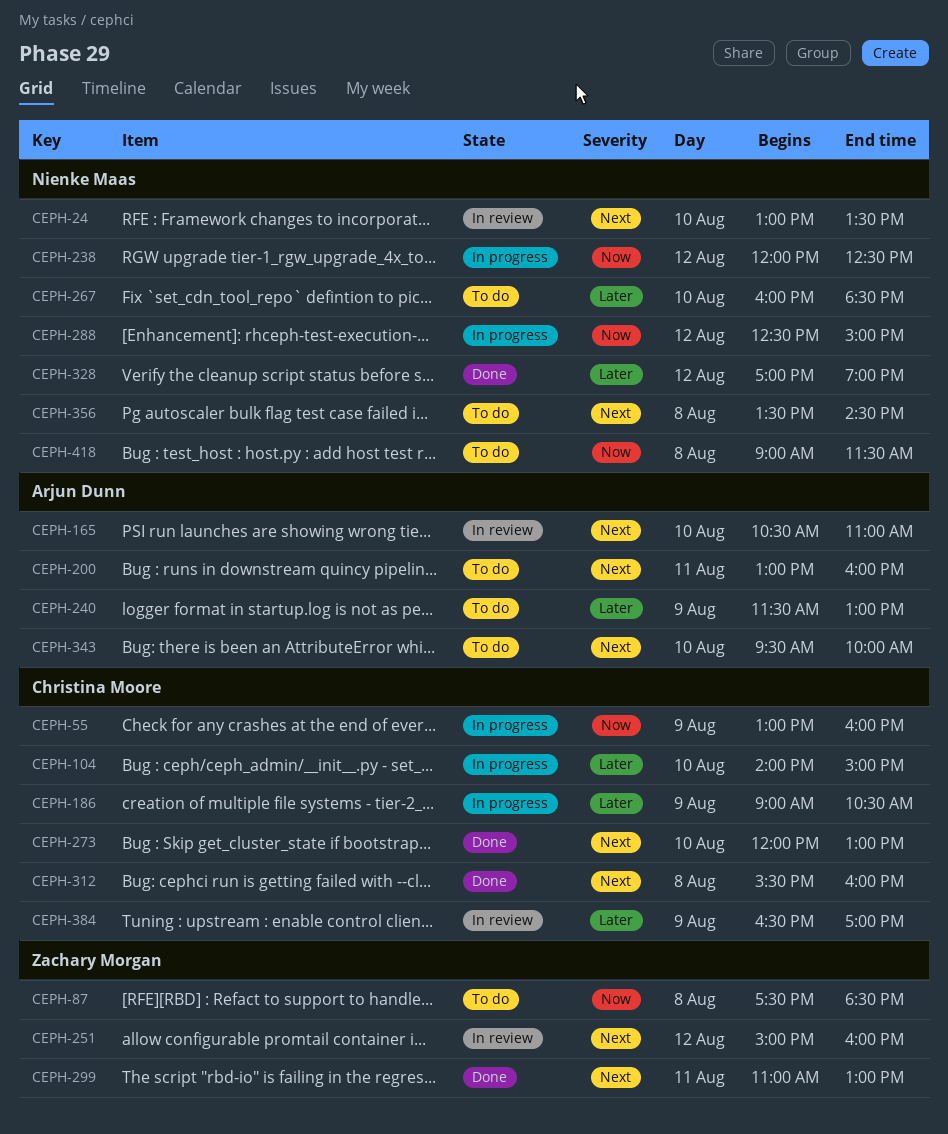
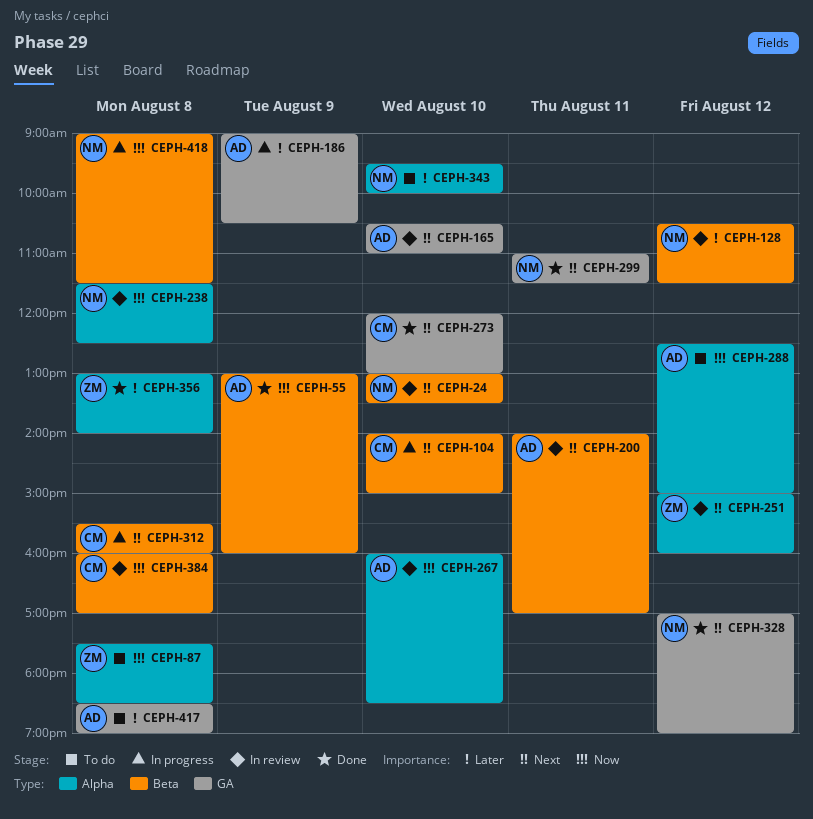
CEPH-55, status: In progress -> Done
CEPH-55, owner: Christina Moore -> Arjun Dunn
CEPH-104, priority: Later -> Next
CEPH-128: none -> present
CEPH-186, owner: Christina Moore -> Arjun Dunn
CEPH-200, status: To do -> In review
CEPH-200, begins: 13:00 -> 14:00
CEPH-200, ends: 16:00 -> 17:00
CEPH-238, status: In progress -> In review
CEPH-238, day: Aug 12 -> Aug 8
CEPH-238, begins: 12:00 -> 11:30
CEPH-240: present -> none
CEPH-267, status: To do -> In review
CEPH-267, owner: Nienke Maas -> Arjun Dunn
CEPH-267, priority: Later -> Now
CEPH-288, status: In progress -> To do
CEPH-288, owner: Nienke Maas -> Arjun Dunn
CEPH-299, owner: Zachary Morgan -> Nienke Maas
CEPH-299, ends: 13:00 -> 11:30
CEPH-312, status: Done -> In progress
CEPH-328, priority: Later -> Next
CEPH-343, owner: Arjun Dunn -> Nienke Maas
CEPH-343, priority: Next -> Later
CEPH-356, status: To do -> Done
CEPH-356, owner: Nienke Maas -> Zachary Morgan
CEPH-356, priority: Next -> Later
CEPH-356, begins: 13:30 -> 13:00
CEPH-356, ends: 14:30 -> 14:00
CEPH-384, priority: Later -> Now
CEPH-384, day: Aug 9 -> Aug 8
CEPH-384, begins: 16:30 -> 16:00
CEPH-417: none -> present
CEPH-418, status: To do -> In progress

